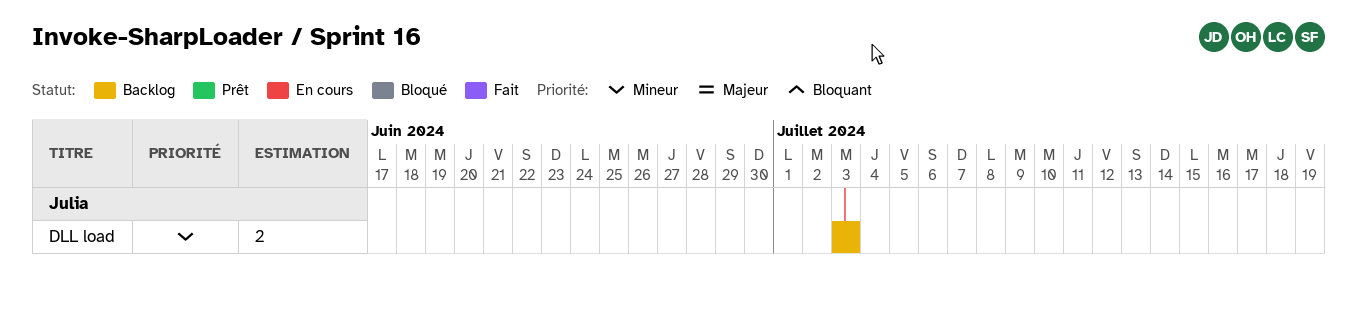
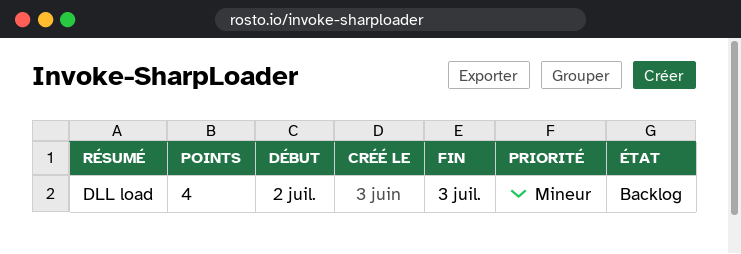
DLL load, estimate: 2 -> 4
DLL load, start: Jul 3 -> Jul 2

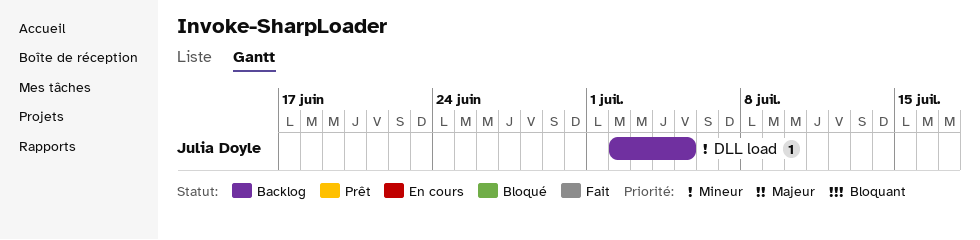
DLL load, estimate: 4 -> 1
DLL load, due: Jul 3 -> Jul 5

